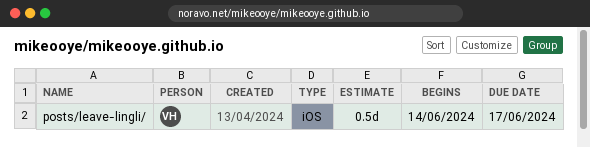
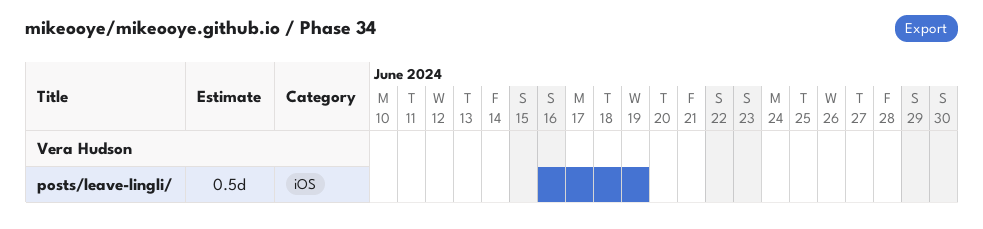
posts/leave-lingli/, start: Jun 14 -> Jun 16
posts/leave-lingli/, due: Jun 17 -> Jun 19

